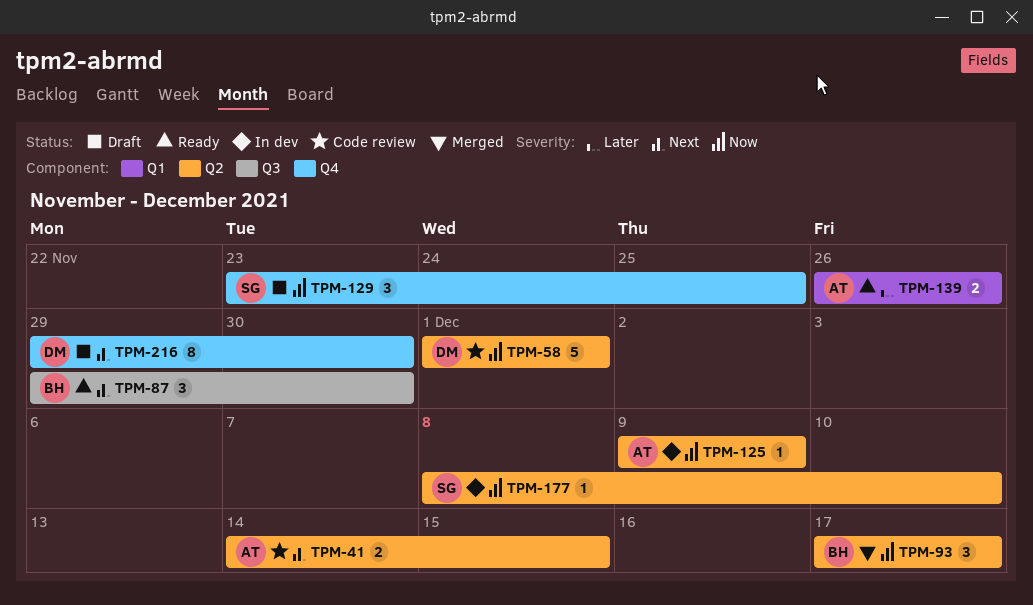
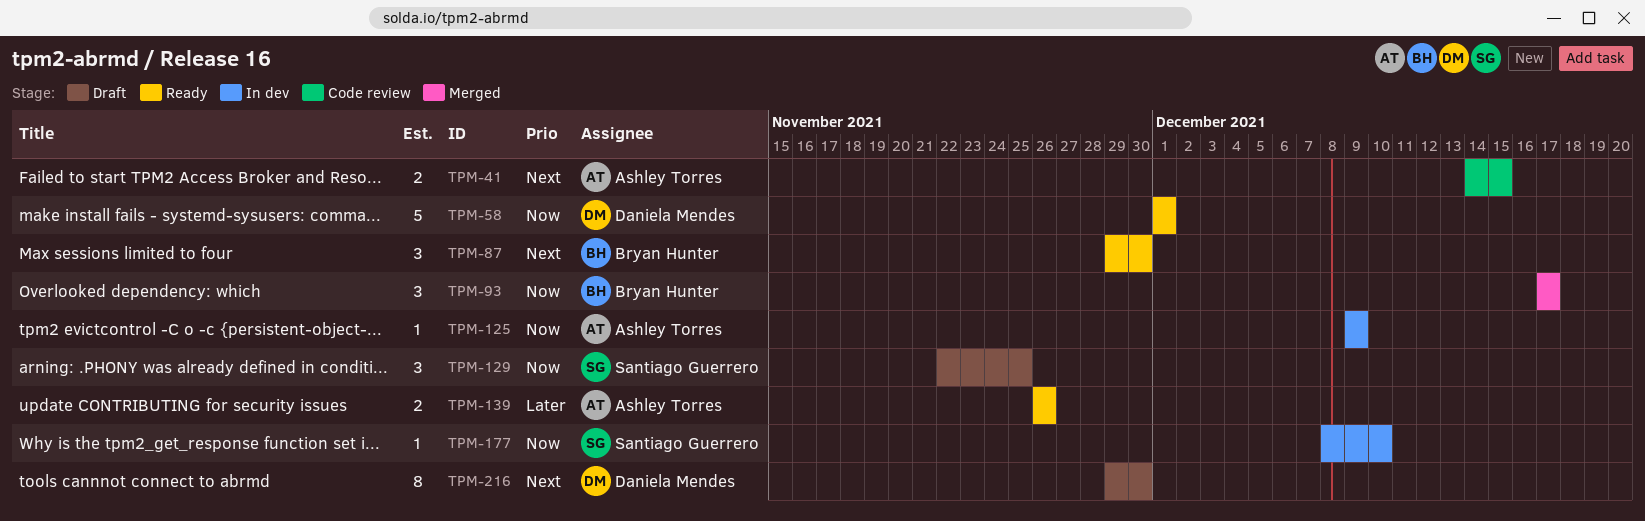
TPM-58, status: Code review -> Ready
TPM-129, start: Nov 23 -> Nov 22

